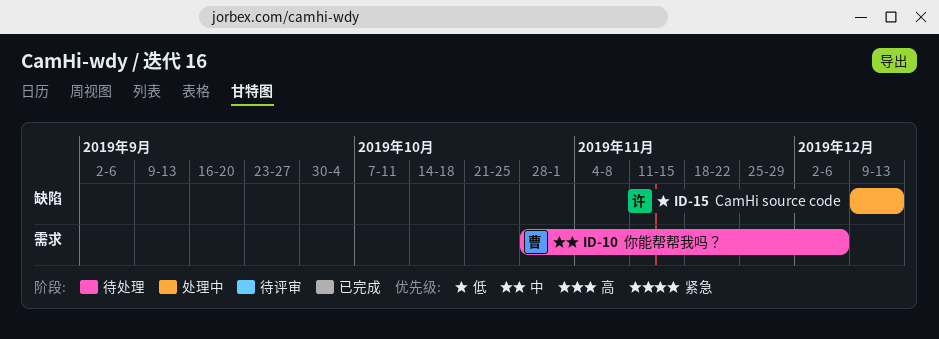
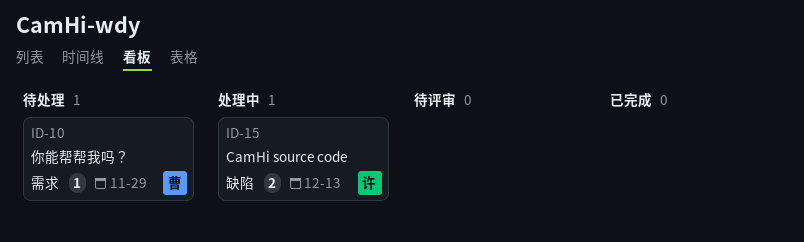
ID-10, due: Dec 6 -> Nov 29

